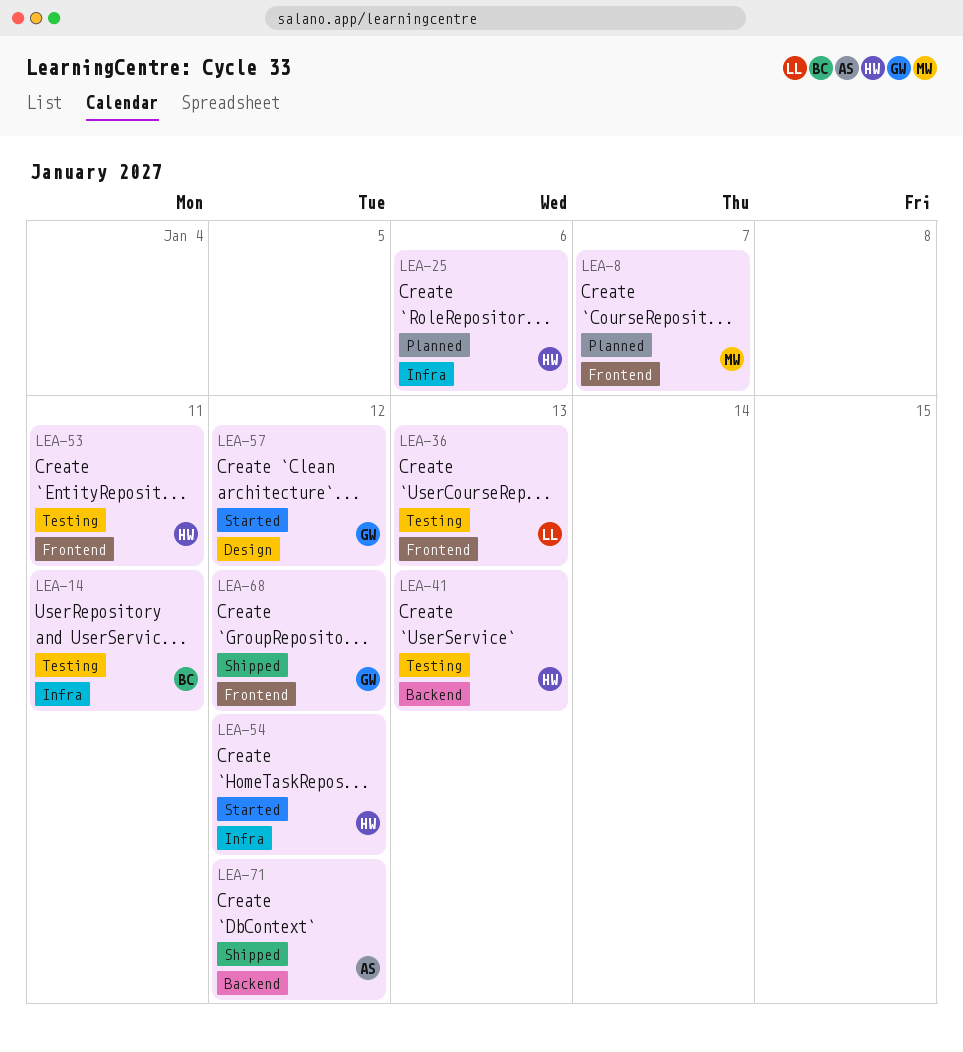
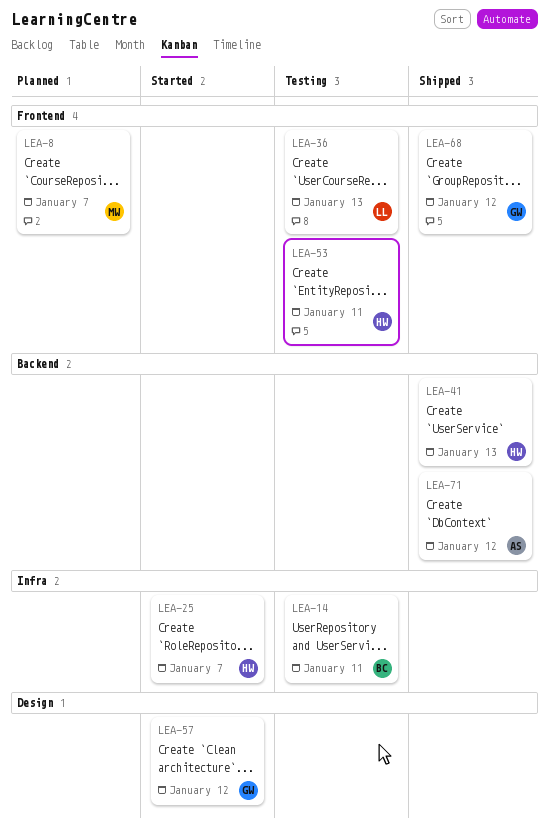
LEA-25, status: Planned -> Started
LEA-25, due: Jan 6 -> Jan 7
LEA-41, status: Testing -> Shipped
LEA-54: present -> none

